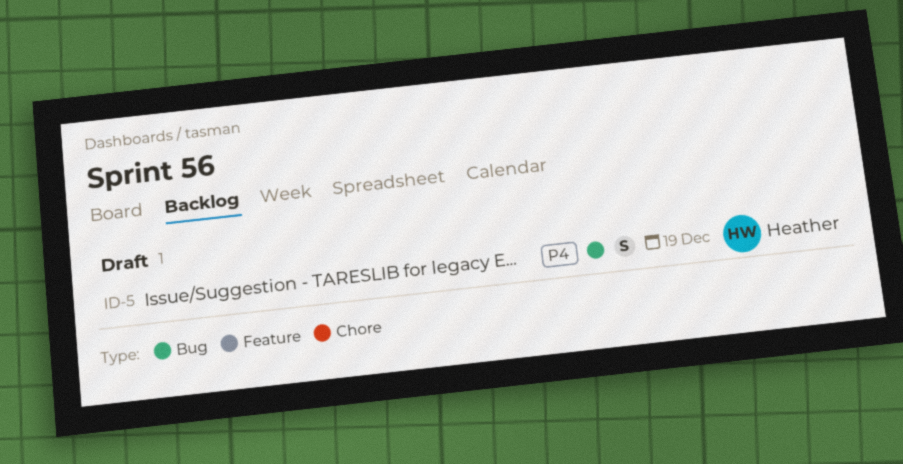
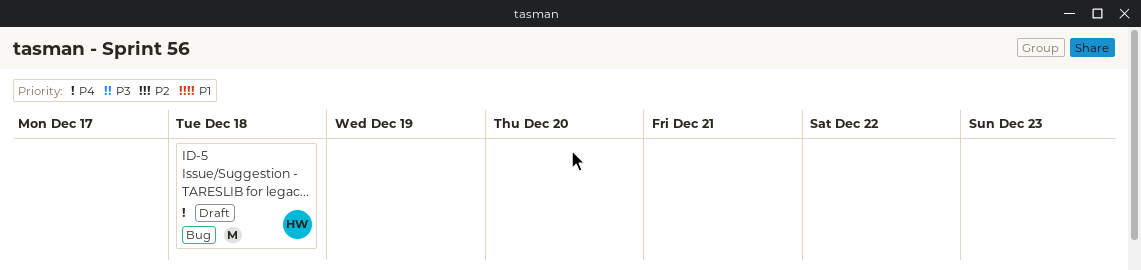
ID-5, estimate: S -> M
ID-5, due: Dec 19 -> Dec 18

